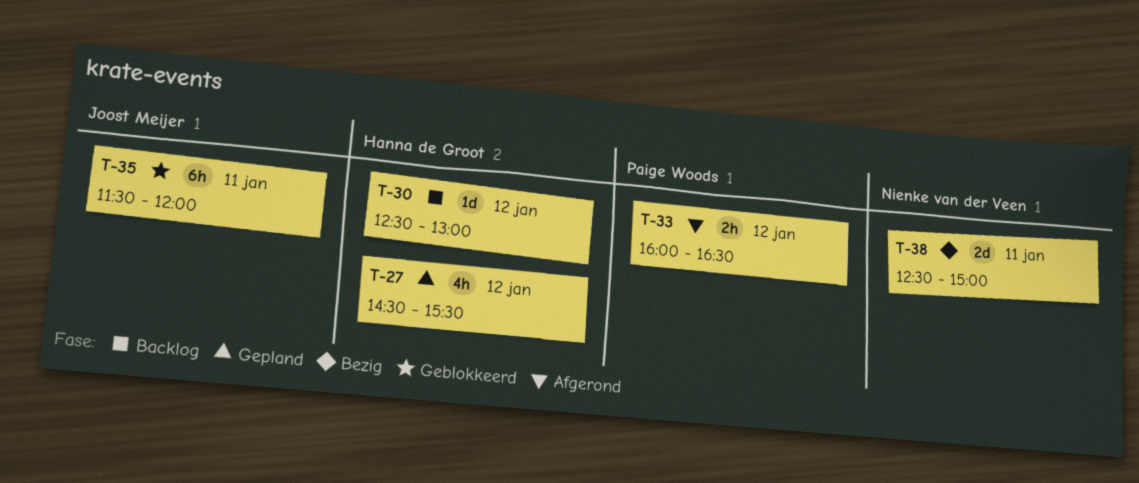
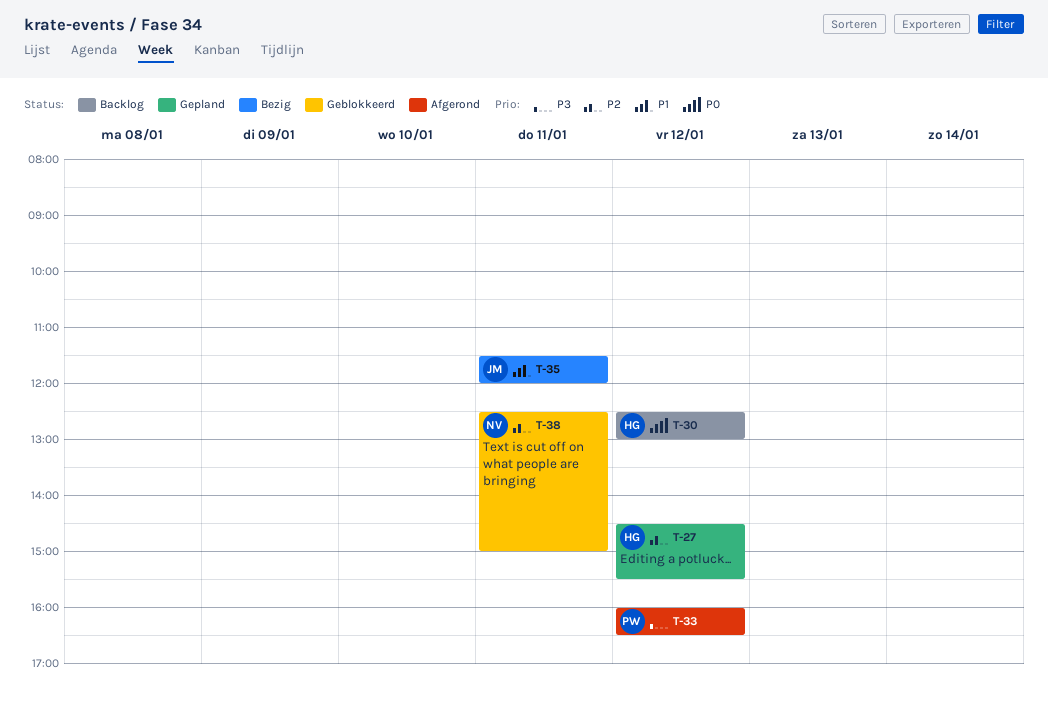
T-35, status: Geblokkeerd -> Bezig
T-38, status: Bezig -> Geblokkeerd

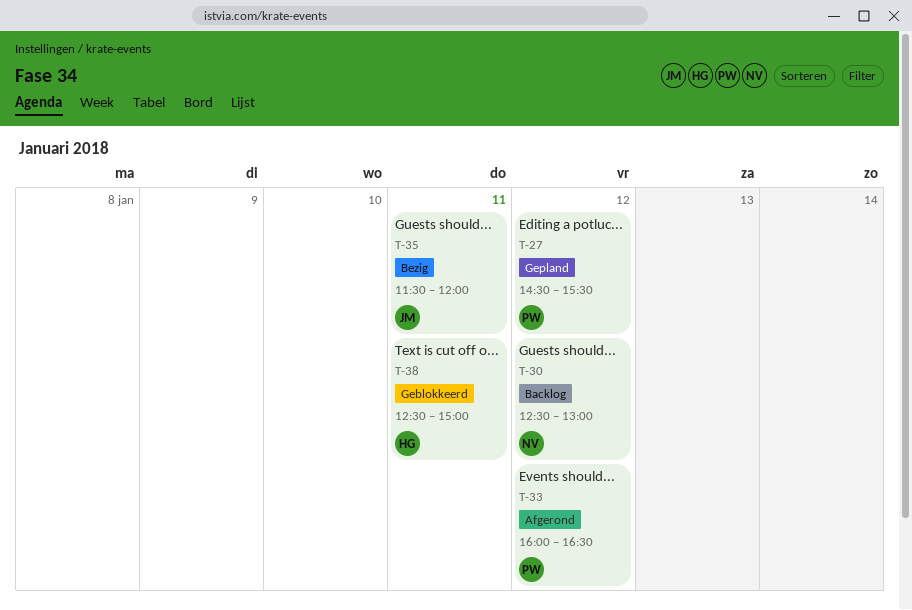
T-27, owner: HG -> PW
T-30, owner: HG -> NV
T-38, owner: NV -> HG

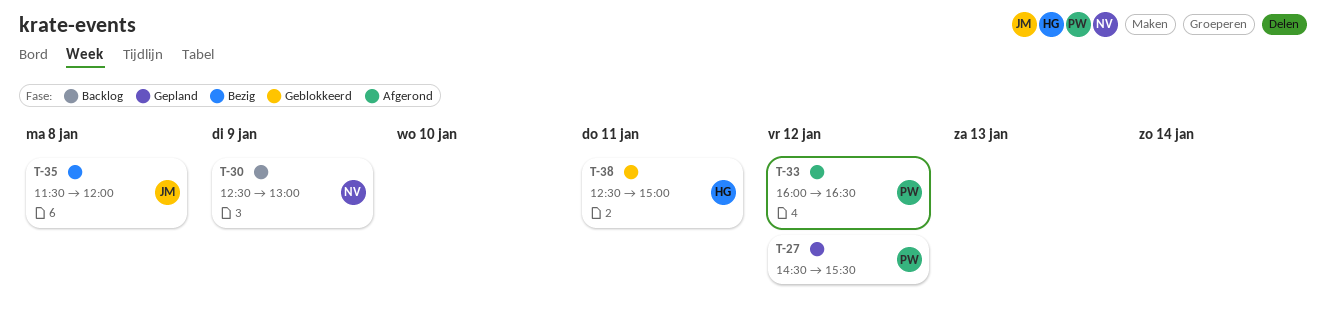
T-30, day: Jan 12 -> Jan 9
T-35, day: Jan 11 -> Jan 8

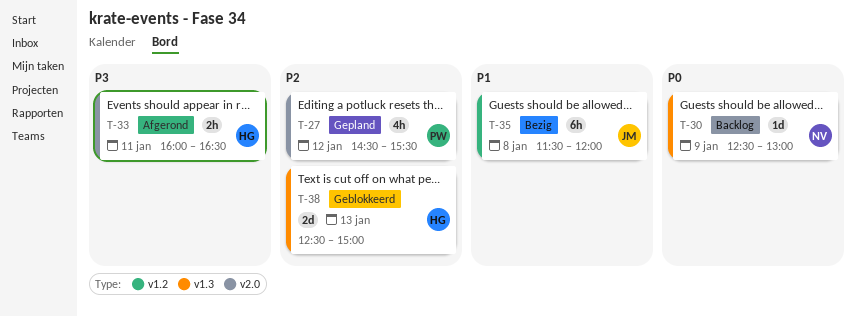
T-33, owner: PW -> HG
T-33, day: Jan 12 -> Jan 11
T-38, day: Jan 11 -> Jan 13

